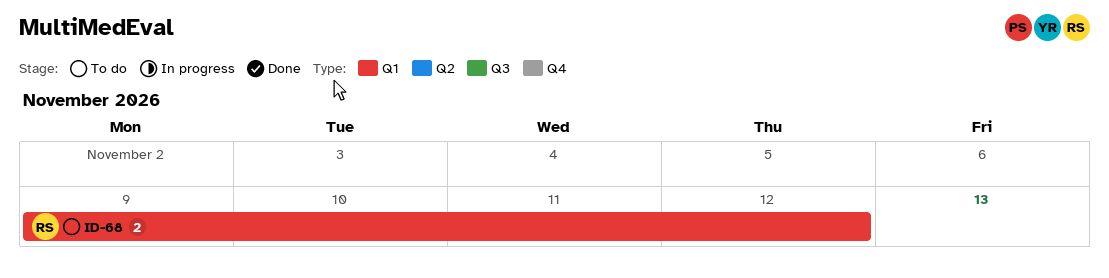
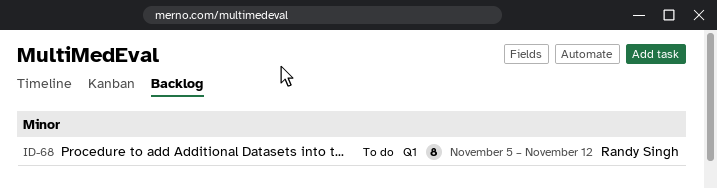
ID-68, estimate: 2 -> 8
ID-68, start: Nov 9 -> Nov 5

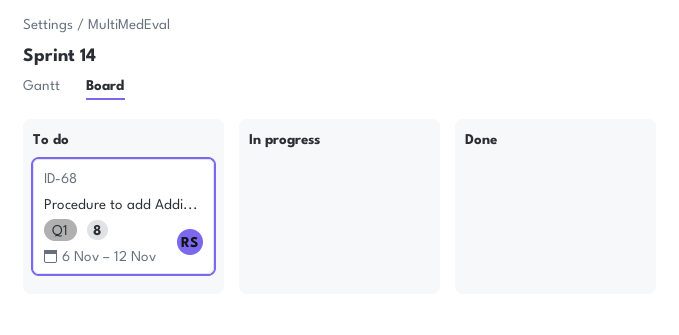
ID-68, start: Nov 5 -> Nov 6

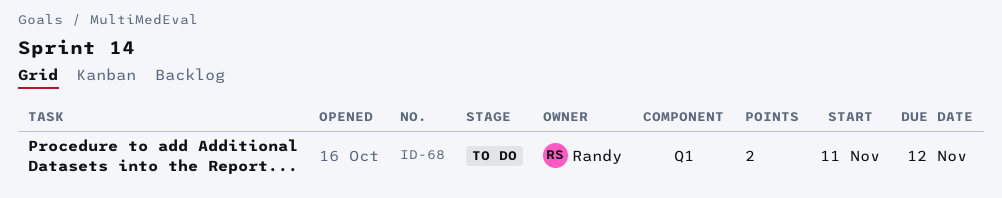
ID-68, estimate: 8 -> 2
ID-68, start: Nov 6 -> Nov 11

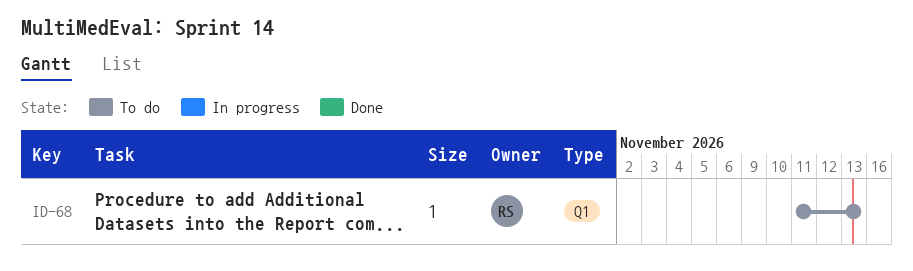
ID-68, estimate: 2 -> 1
ID-68, due: Nov 12 -> Nov 13

